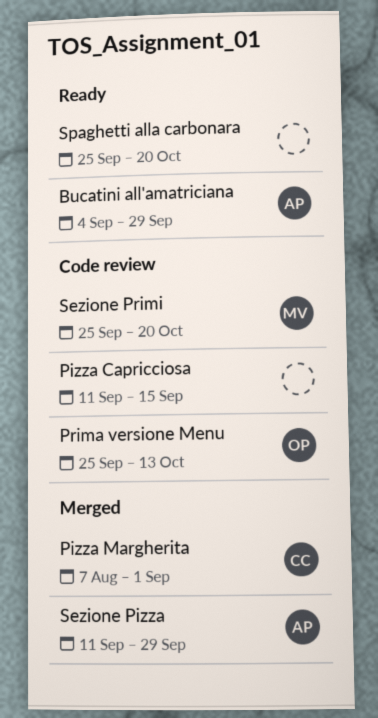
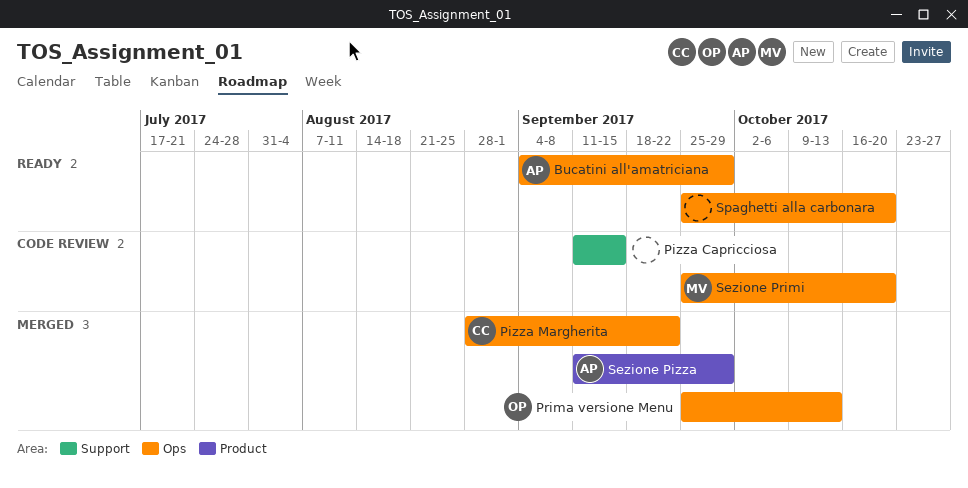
Pizza Margherita, start: Aug 7 -> Aug 28
Pizza Margherita, due: Sep 1 -> Sep 22
Prima versione Menu, status: Code review -> Merged

